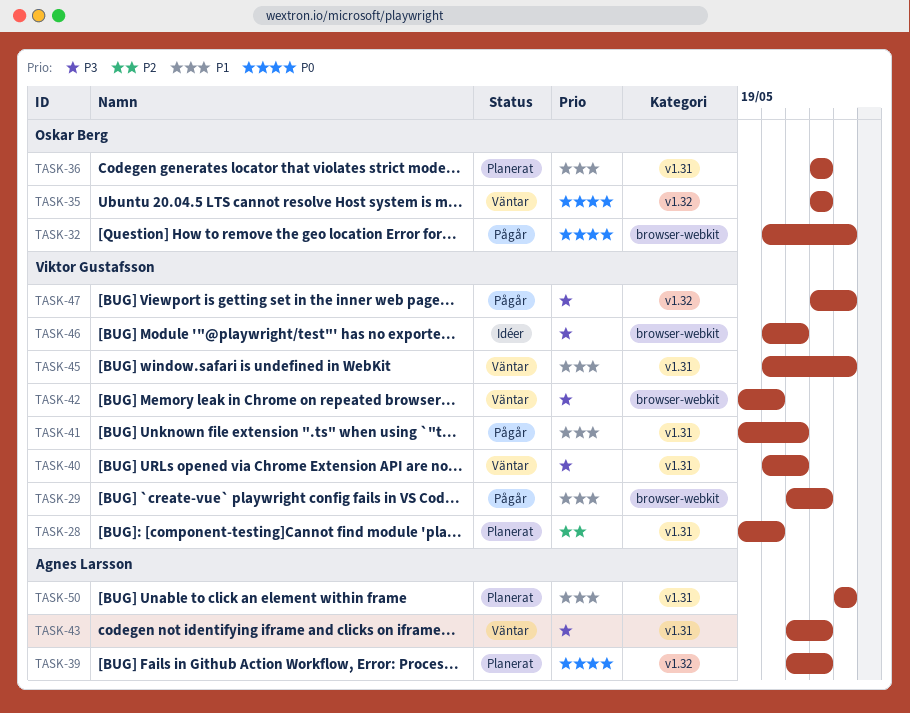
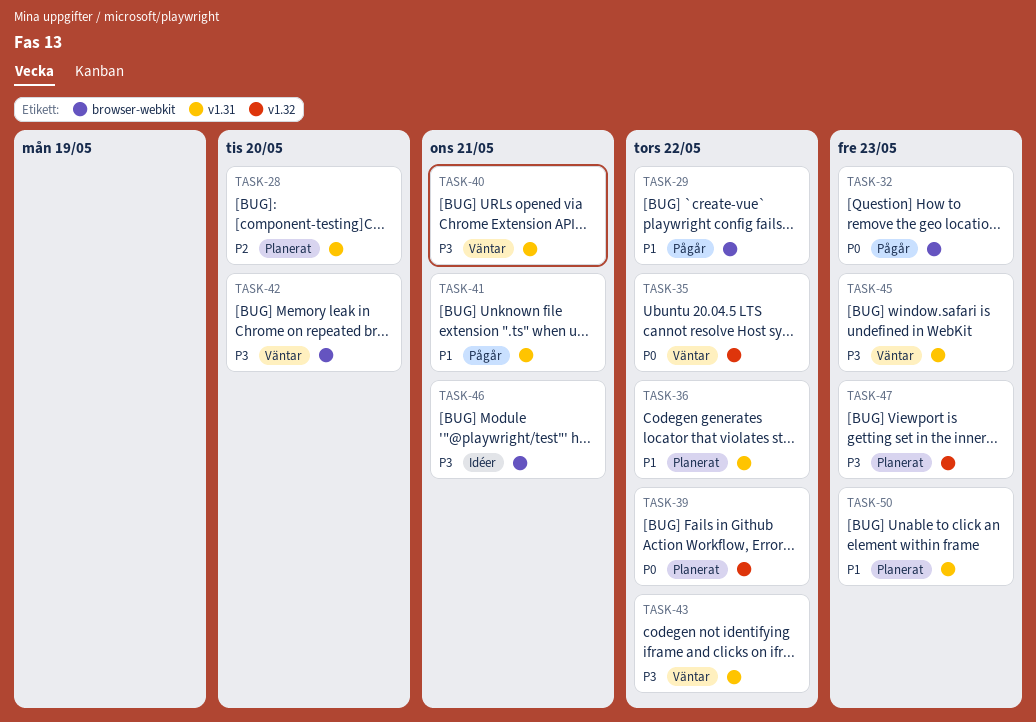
TASK-45, priority: P1 -> P3
TASK-47, status: Pågår -> Planerat

